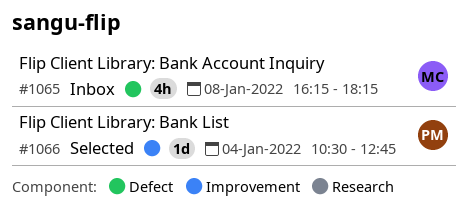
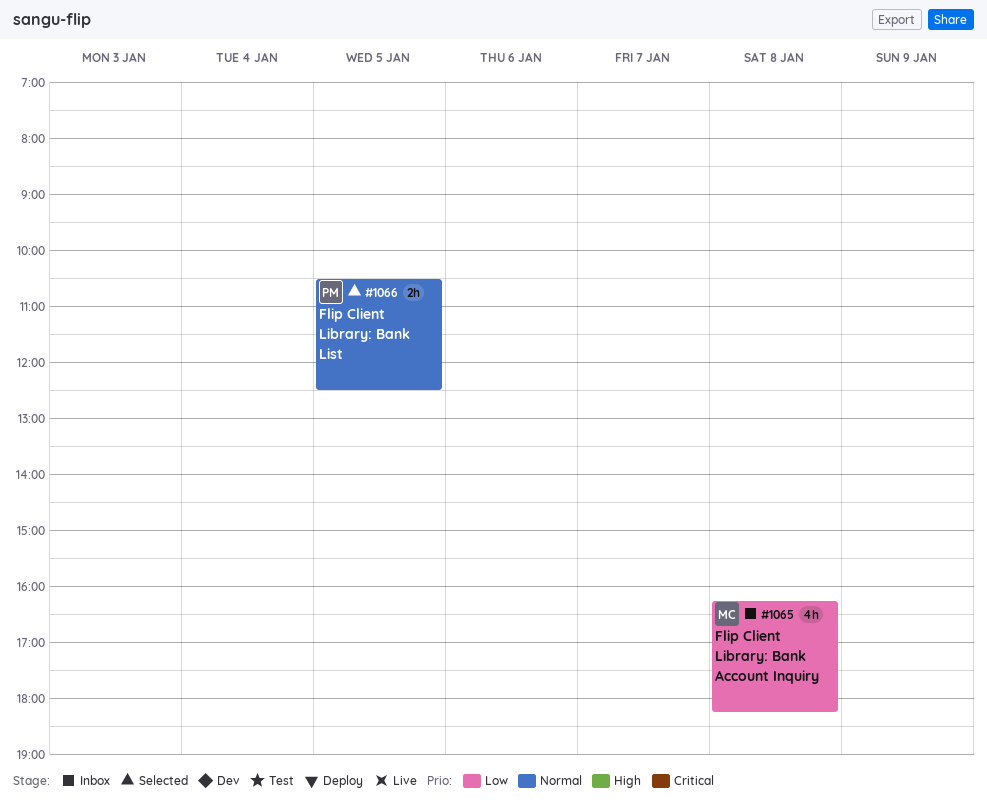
#1066, estimate: 1d -> 2h
#1066, day: Jan 4 -> Jan 5
#1066, ends: 12:45 -> 12:30

